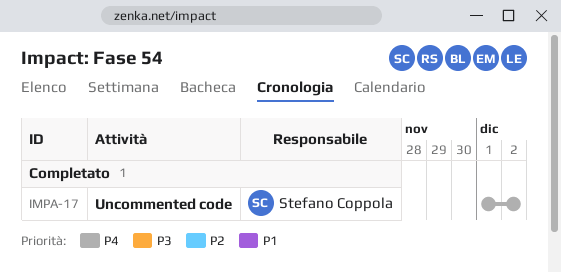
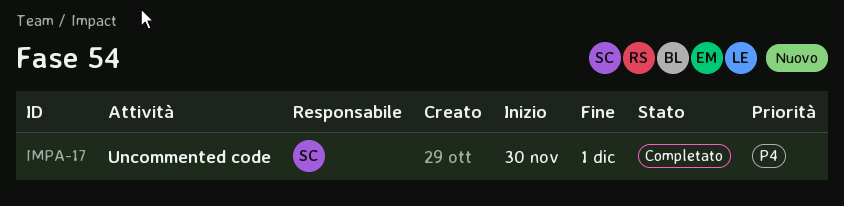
IMPA-17, start: Dec 1 -> Nov 30
IMPA-17, due: Dec 2 -> Dec 1

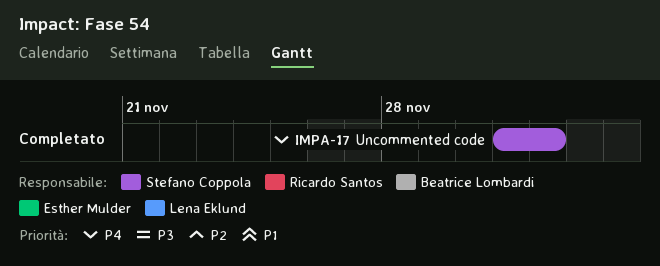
IMPA-17, start: Nov 30 -> Dec 1
IMPA-17, due: Dec 1 -> Dec 2

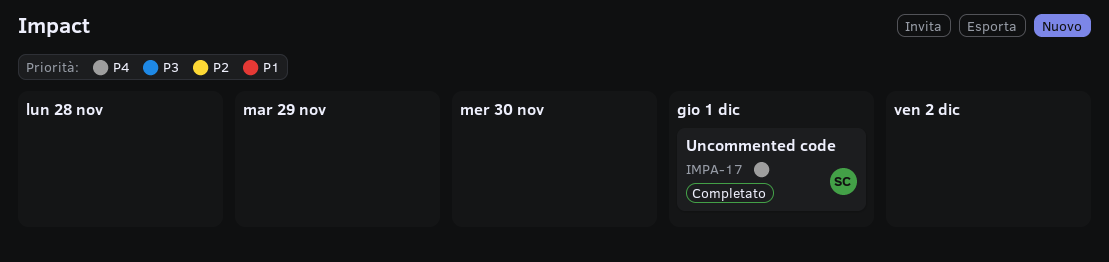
IMPA-17, due: Dec 2 -> Dec 1

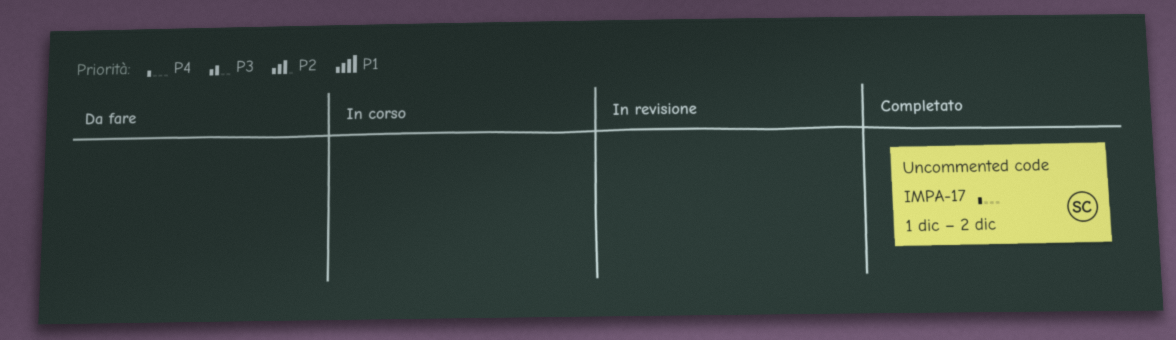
IMPA-17, due: Dec 1 -> Dec 2

